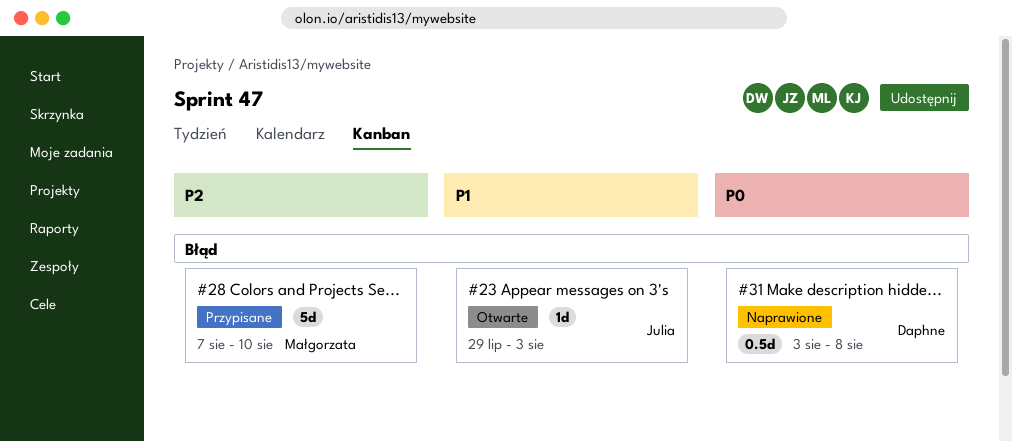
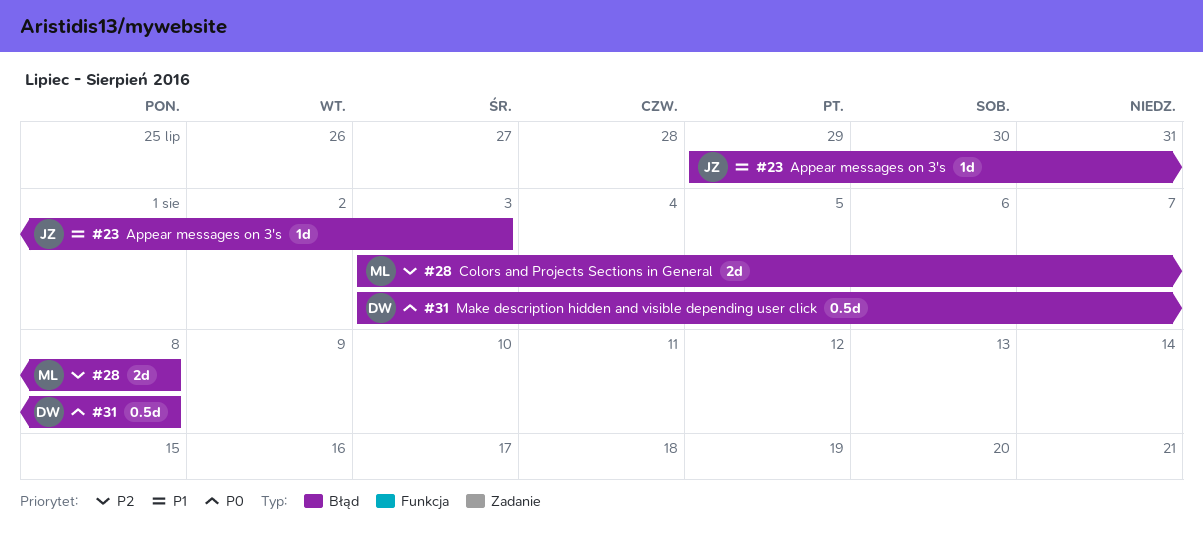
#28, estimate: 5d -> 2d
#28, start: Aug 7 -> Aug 3
#28, due: Aug 10 -> Aug 8

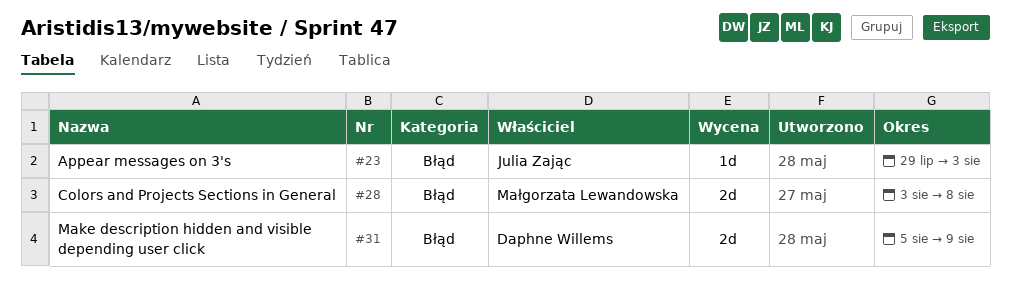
#31, estimate: 0.5d -> 2d
#31, start: Aug 3 -> Aug 5
#31, due: Aug 8 -> Aug 9

